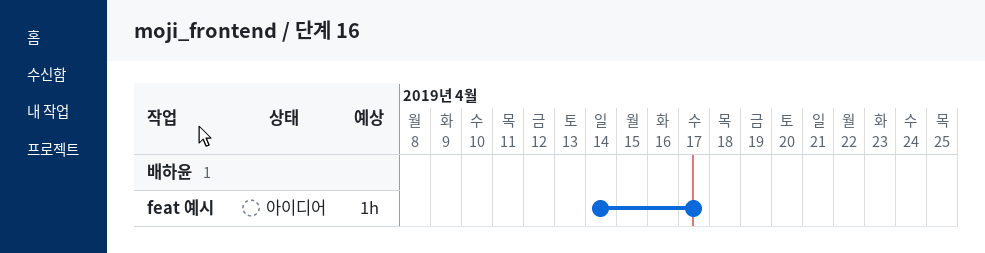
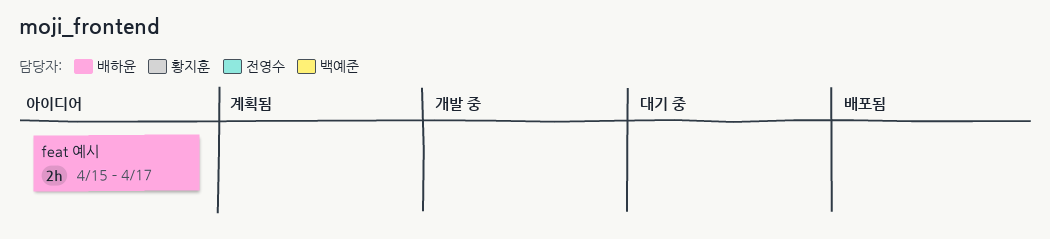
feat 예시, estimate: 1h -> 2h
feat 예시, start: Apr 14 -> Apr 15

